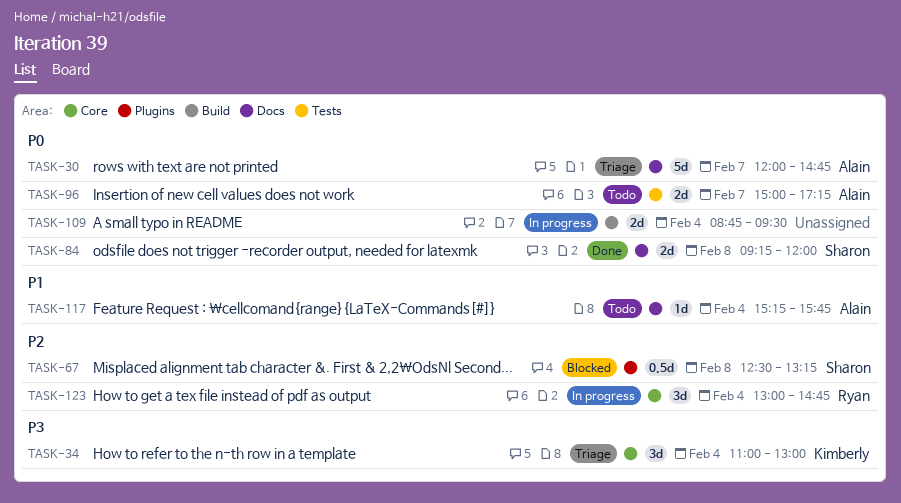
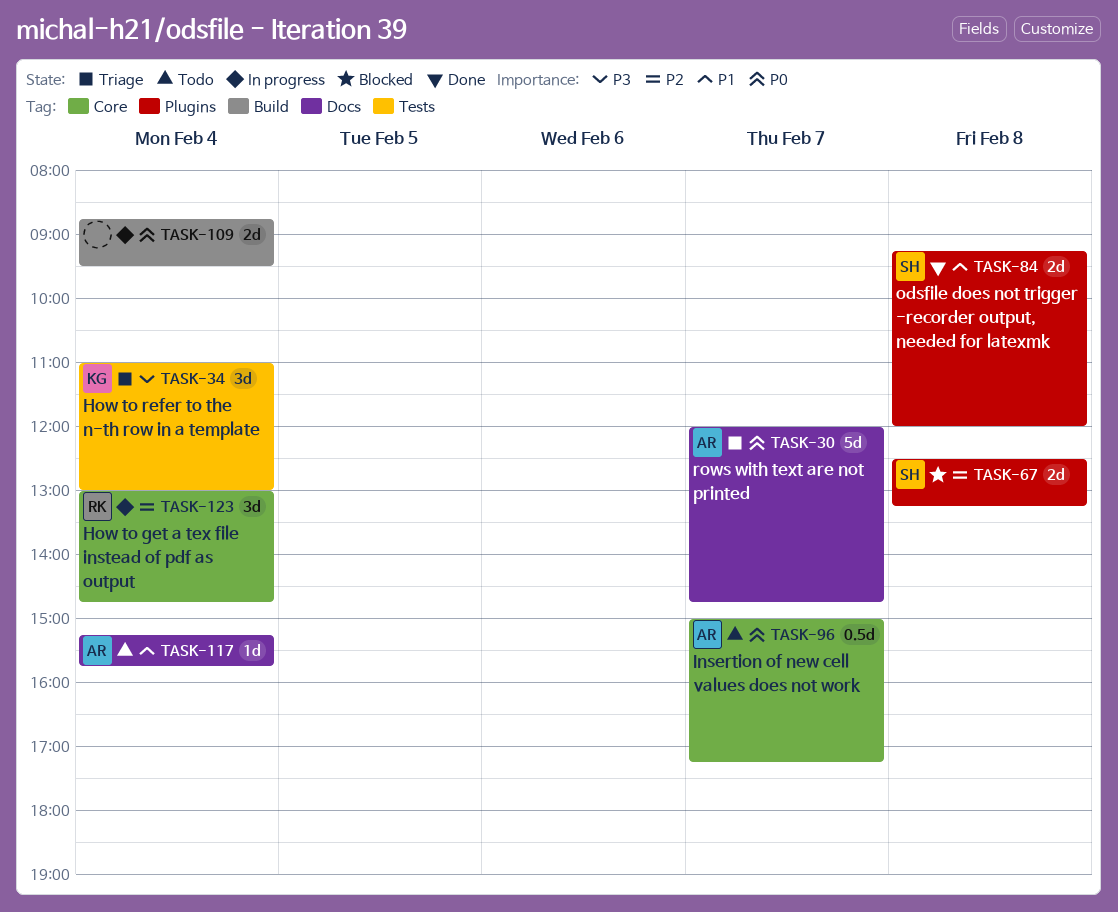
TASK-34, label: Core -> Tests
TASK-67, estimate: 0.5d -> 2d
TASK-84, priority: P0 -> P1
TASK-84, label: Docs -> Plugins
TASK-96, label: Tests -> Core
TASK-96, estimate: 2d -> 0.5d

